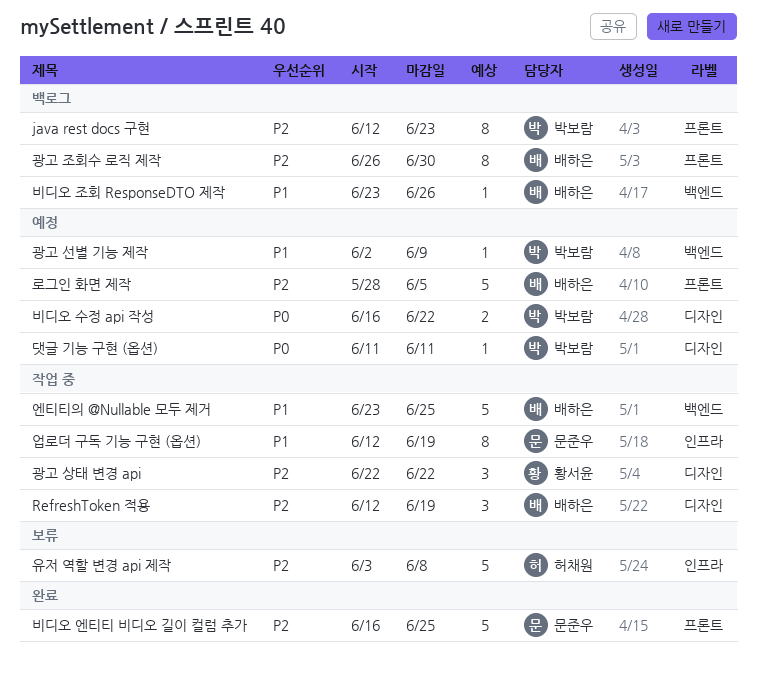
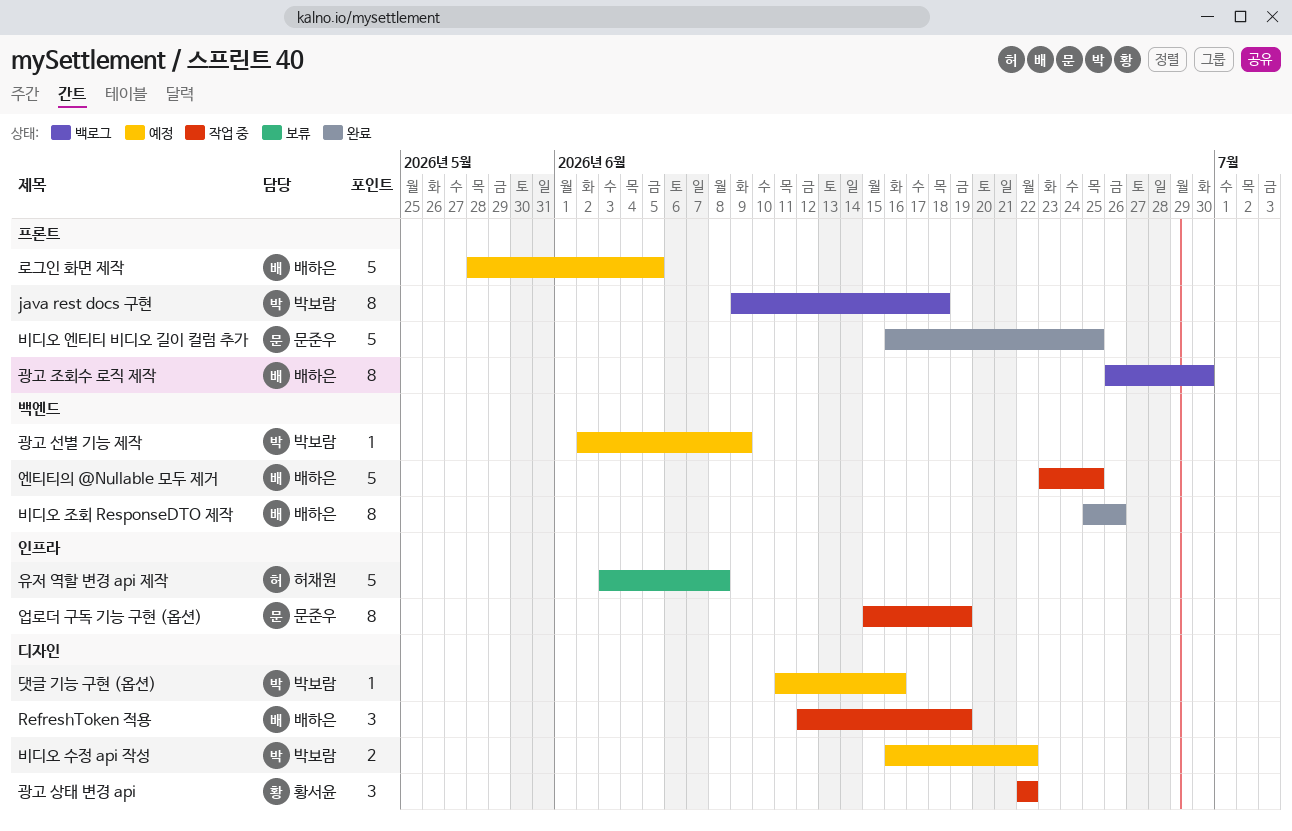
java rest docs 구현, start: Jun 12 -> Jun 9
java rest docs 구현, due: Jun 23 -> Jun 18
댓글 기능 구현 (옵션), due: Jun 11 -> Jun 16
비디오 조회 ResponseDTO 제작, status: 백로그 -> 완료
비디오 조회 ResponseDTO 제작, estimate: 1 -> 8
비디오 조회 ResponseDTO 제작, start: Jun 23 -> Jun 25
업로더 구독 기능 구현 (옵션), start: Jun 12 -> Jun 15

